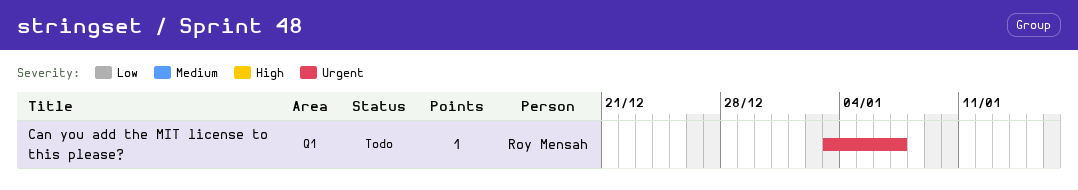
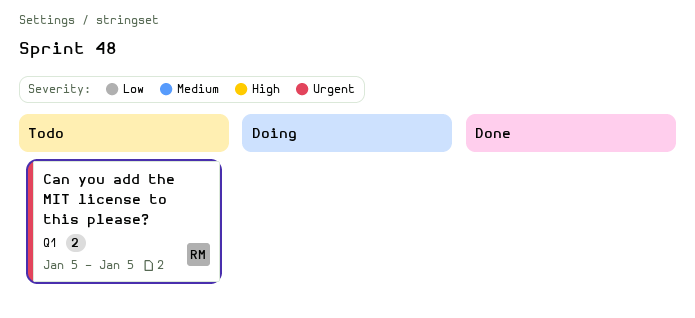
Can you add the MIT license to this please?, estimate: 1 -> 2
Can you add the MIT license to this please?, start: Jan 3 -> Jan 5
Can you add the MIT license to this please?, due: Jan 7 -> Jan 5

